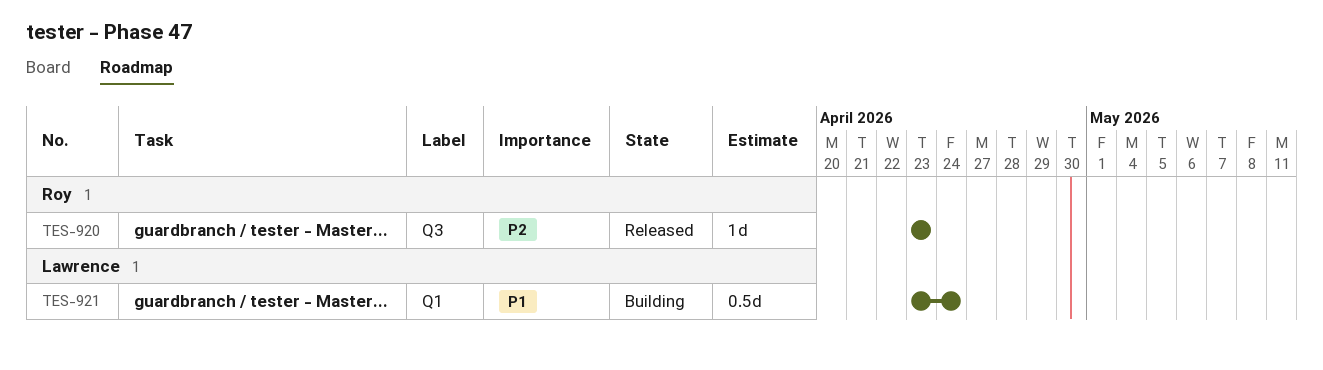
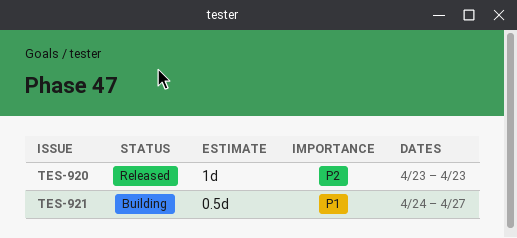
TES-921, start: Apr 23 -> Apr 24
TES-921, due: Apr 24 -> Apr 27

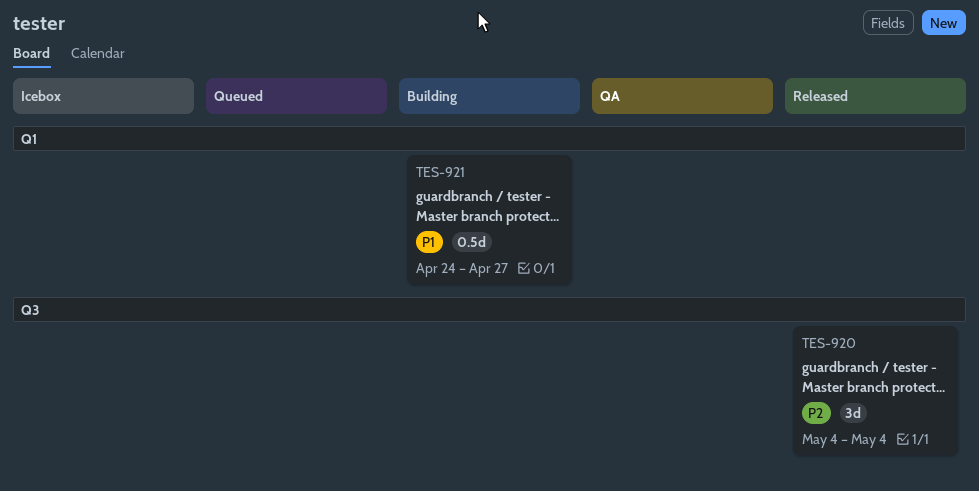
TES-920, estimate: 1d -> 3d
TES-920, start: Apr 23 -> May 4
TES-920, due: Apr 23 -> May 4

